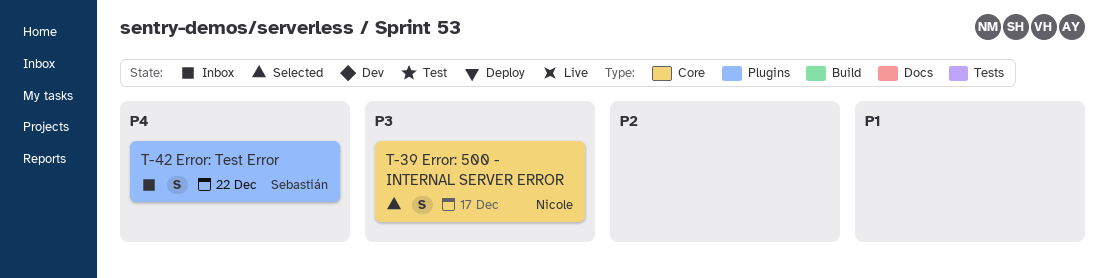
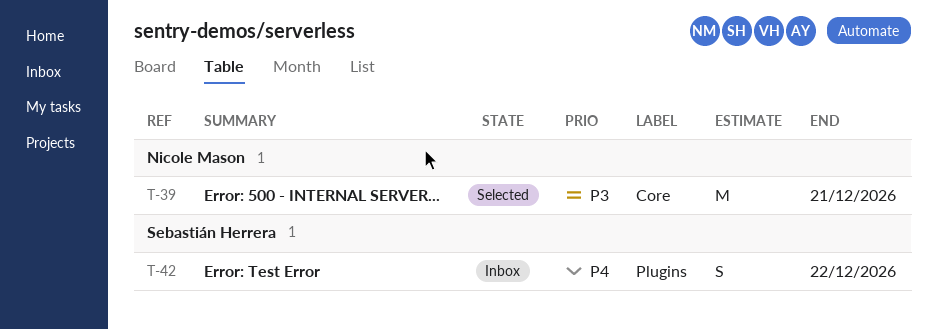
T-39, estimate: S -> M
T-39, due: Dec 17 -> Dec 21

